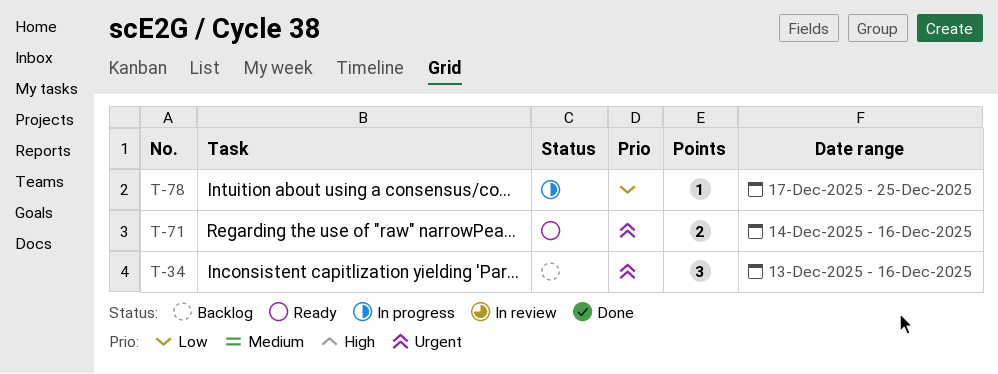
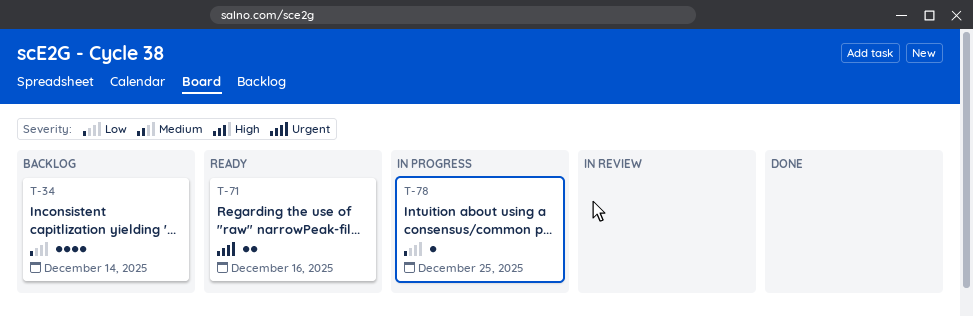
T-34, priority: Urgent -> Low
T-34, estimate: 3 -> 4
T-34, due: Dec 16 -> Dec 14

